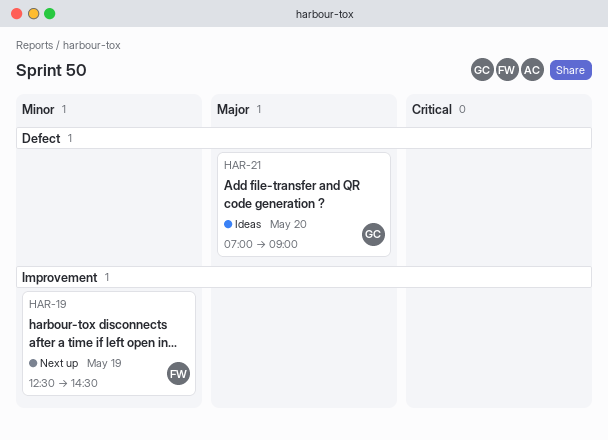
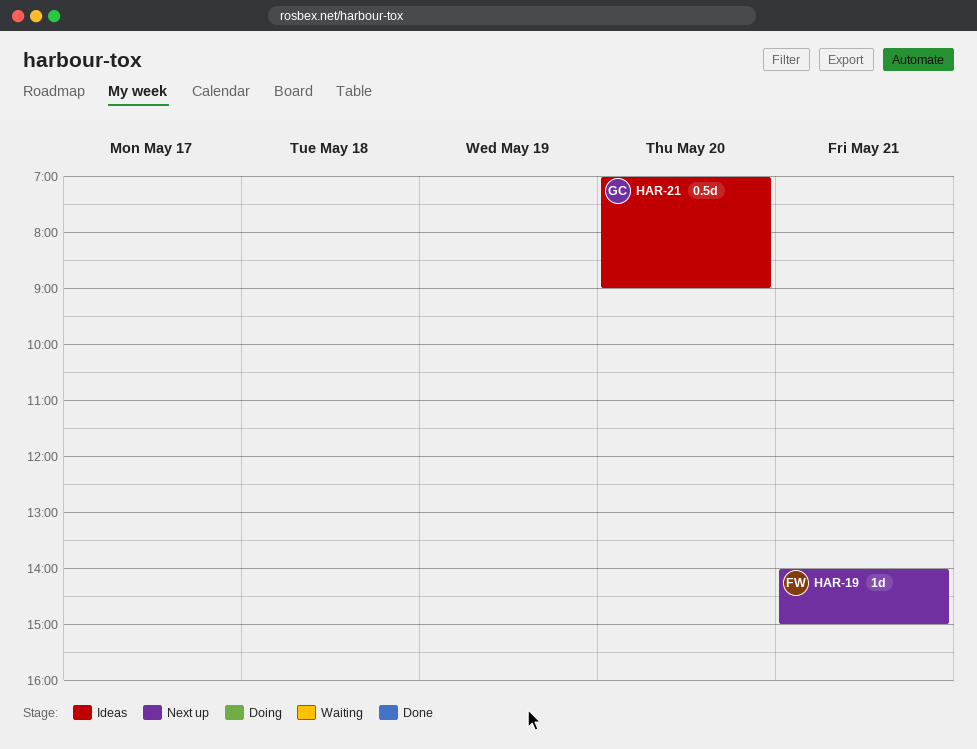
HAR-19, day: May 19 -> May 21
HAR-19, begins: 12:30 -> 14:00
HAR-19, ends: 14:30 -> 15:00

